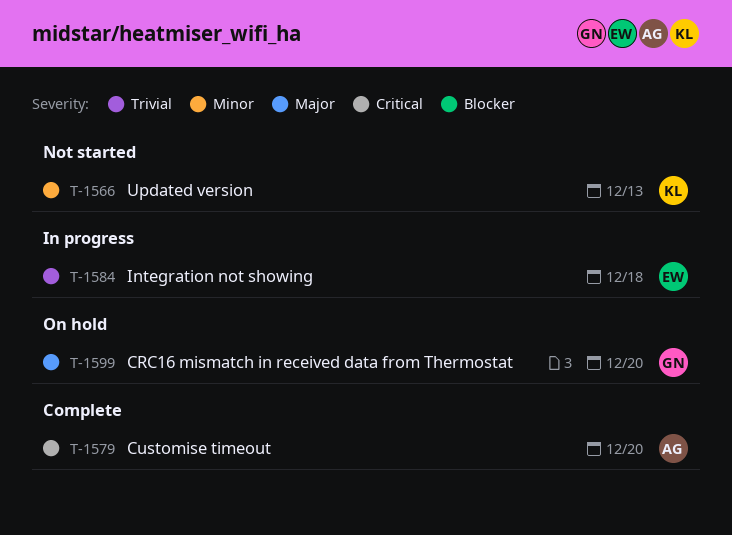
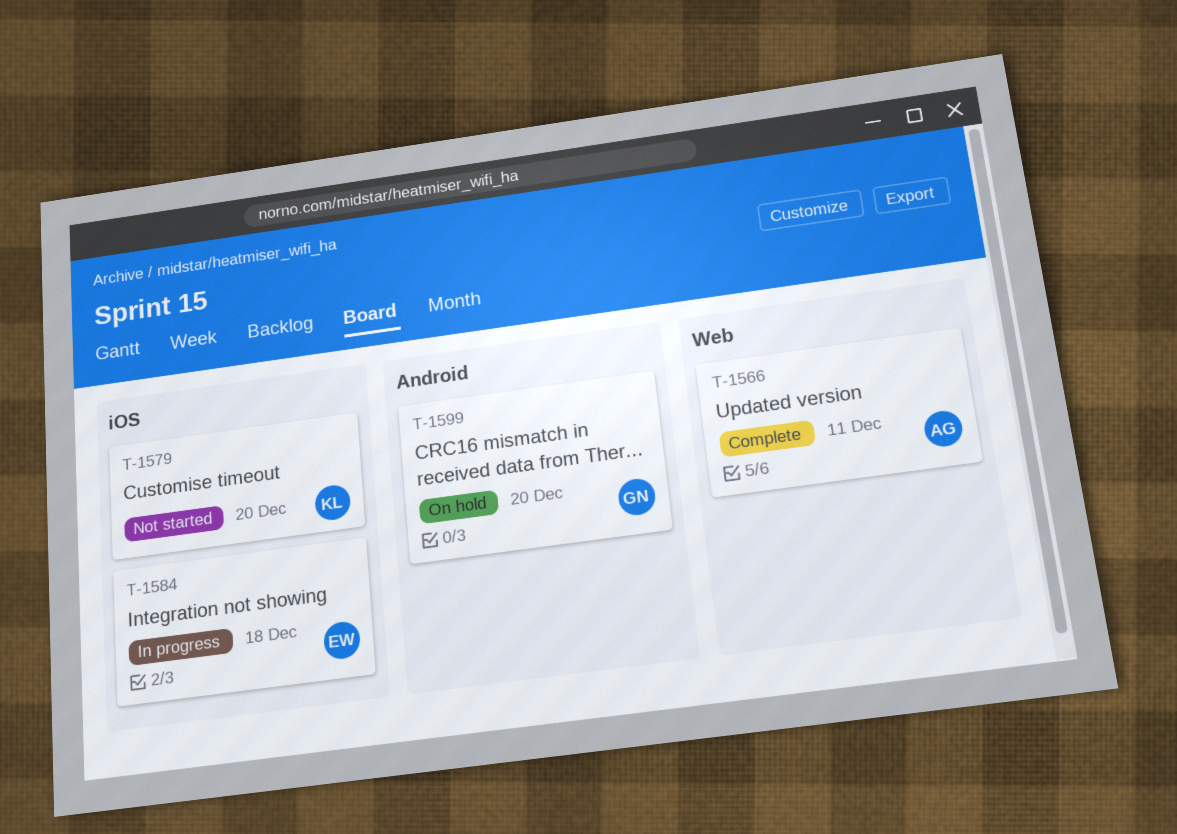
T-1566, status: Not started -> Complete
T-1566, owner: KL -> AG
T-1566, due: Dec 13 -> Dec 11
T-1579, status: Complete -> Not started
T-1579, owner: AG -> KL

